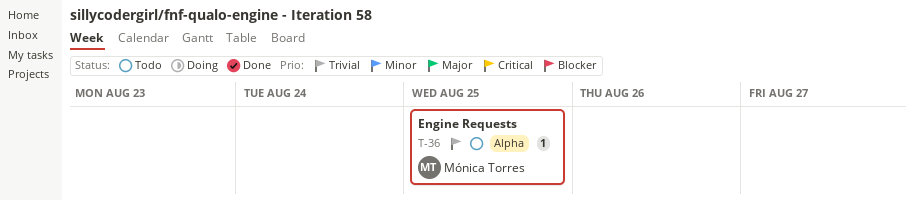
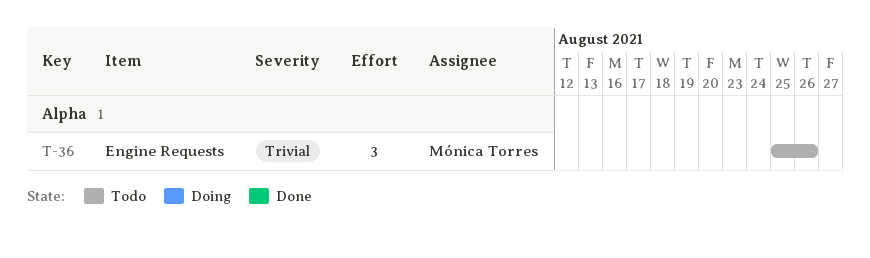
T-36, estimate: 1 -> 3
T-36, due: Aug 25 -> Aug 26

